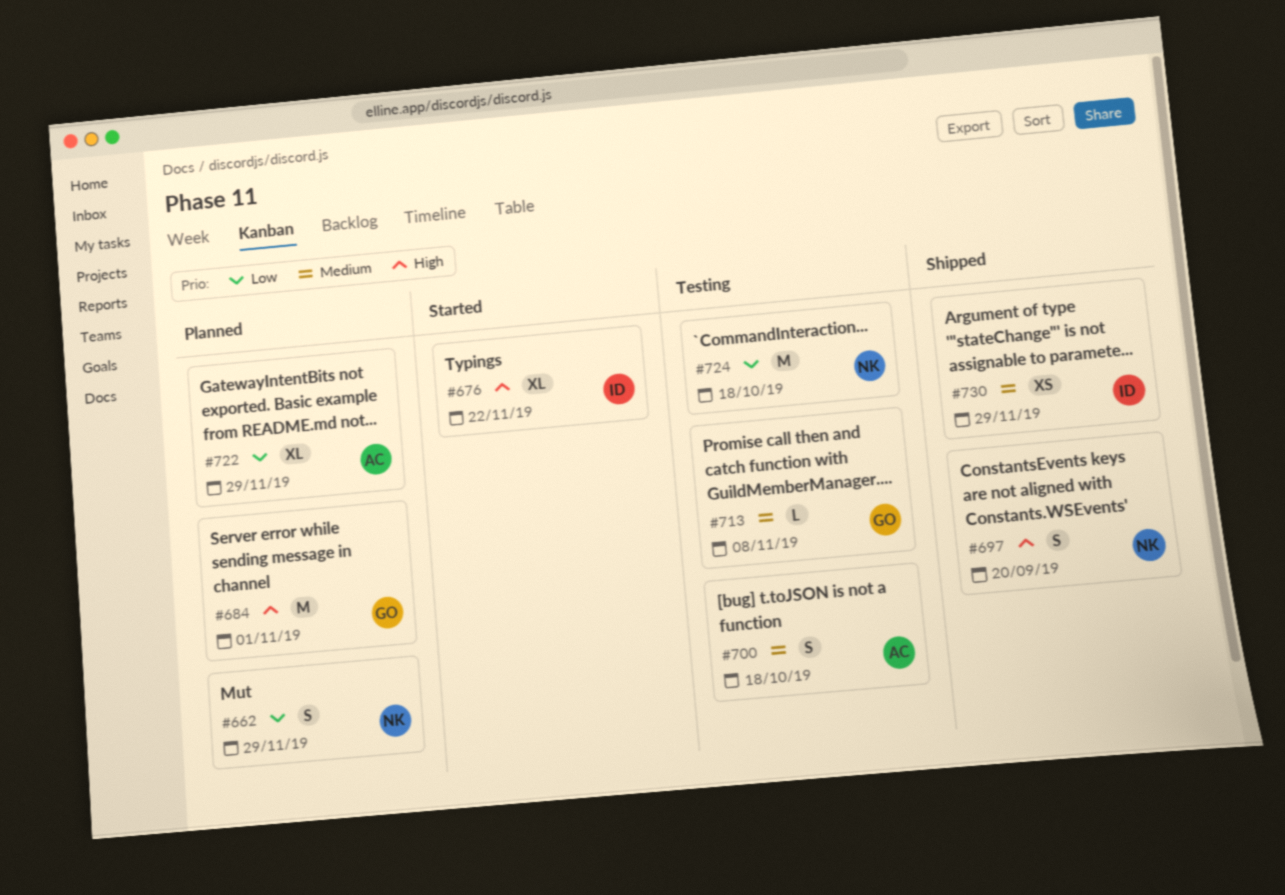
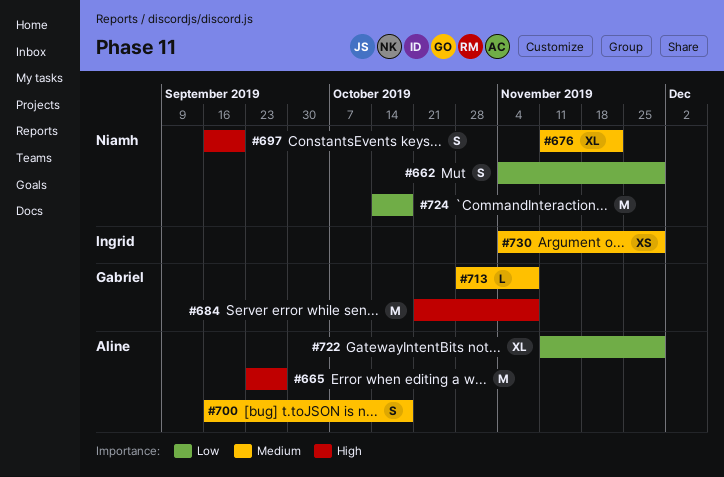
#665: none -> present
#676, owner: Ingrid -> Niamh
#676, priority: High -> Medium
#684, due: Nov 1 -> Nov 8

